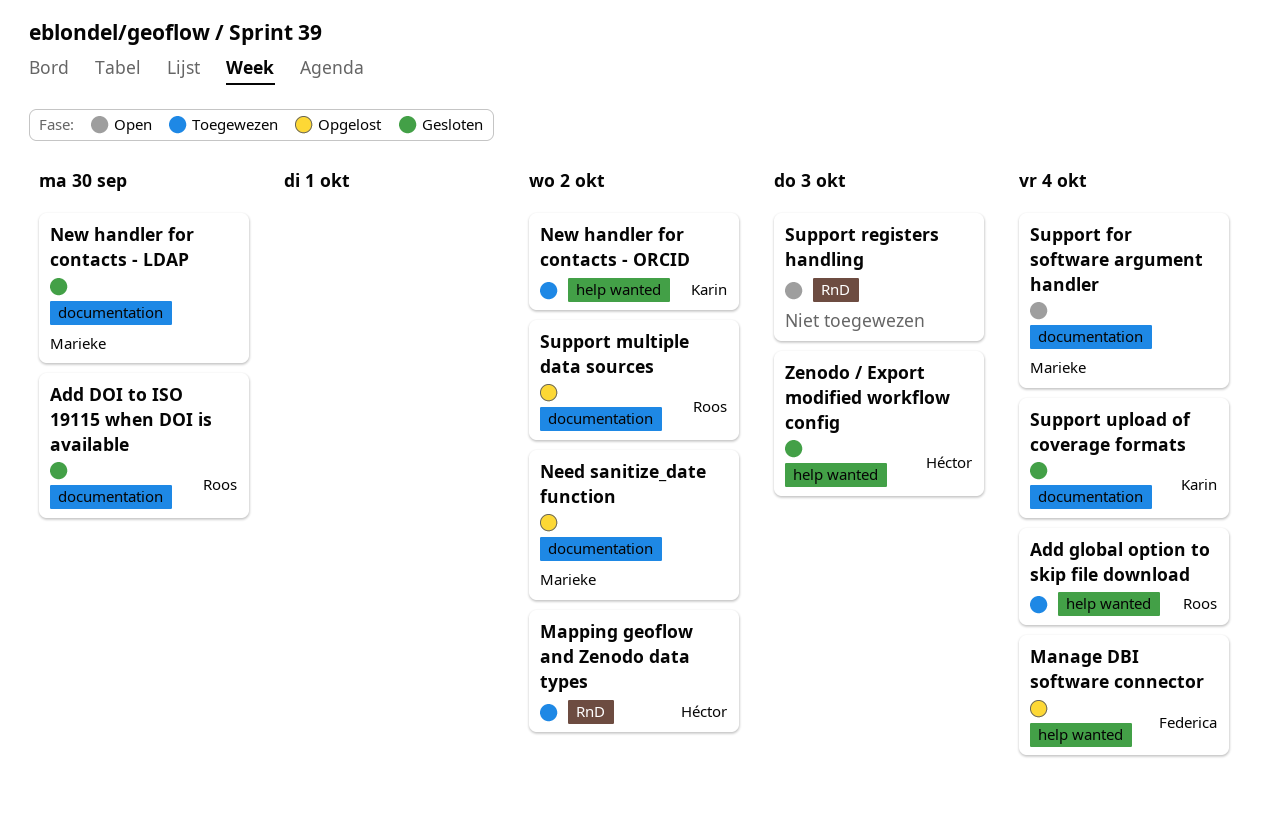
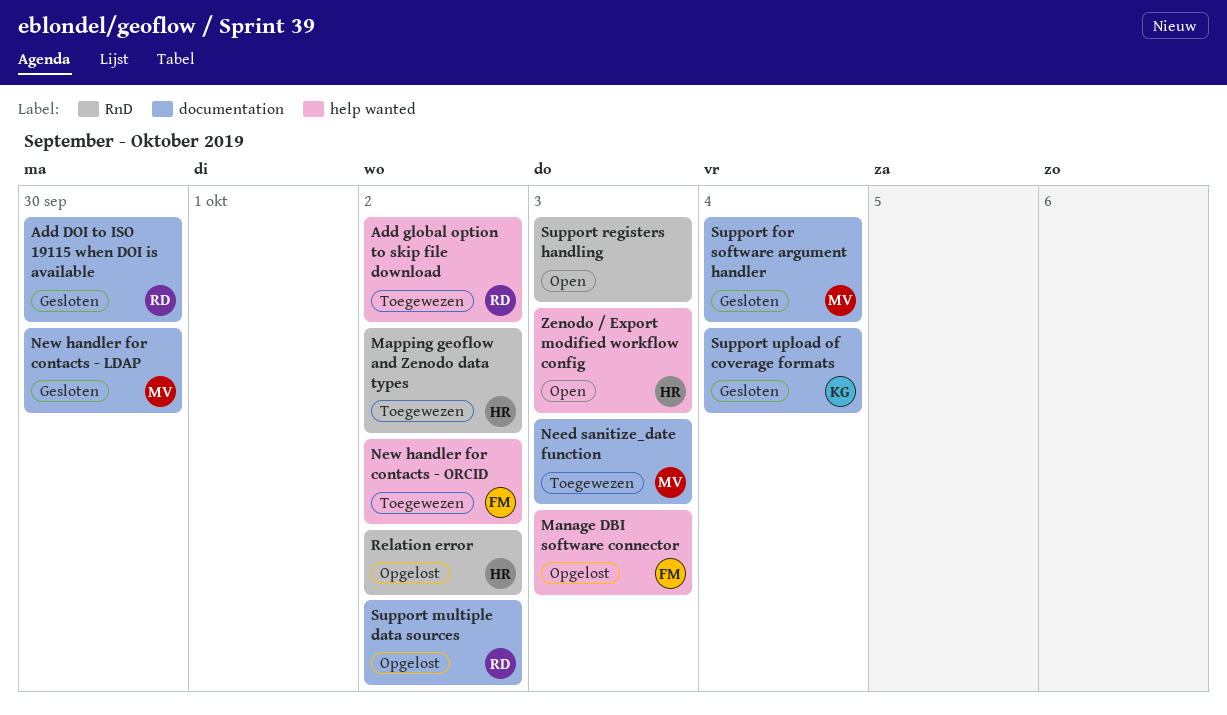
Add global option to skip file download, due: Oct 4 -> Oct 2
Manage DBI software connector, due: Oct 4 -> Oct 3
Need sanitize_date function, status: Opgelost -> Toegewezen
Need sanitize_date function, due: Oct 2 -> Oct 3
New handler for contacts - ORCID, owner: Karin -> Federica
Relation error: none -> present
Support for software argument handler, status: Open -> Gesloten
Zenodo / Export modified workflow config, status: Gesloten -> Open

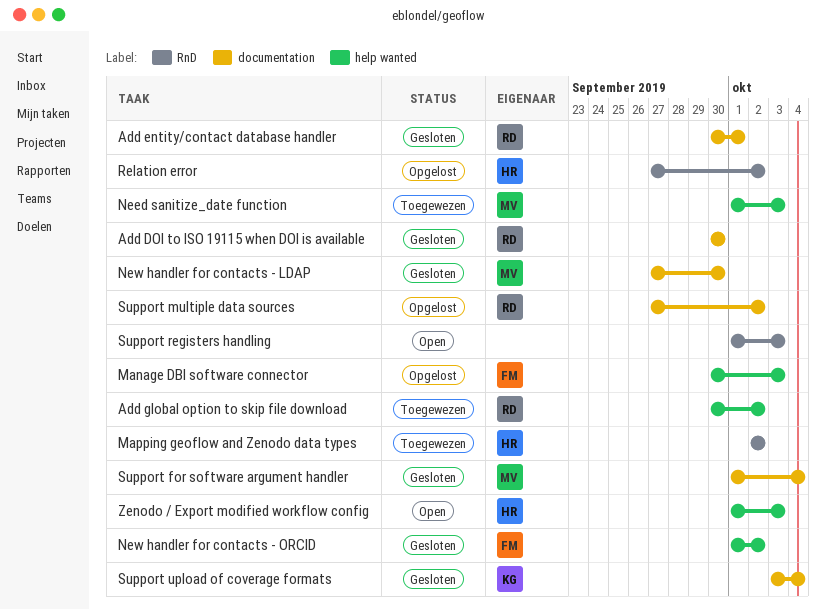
Add entity/contact database handler: none -> present
Need sanitize_date function, label: documentation -> help wanted
New handler for contacts - ORCID, status: Toegewezen -> Gesloten

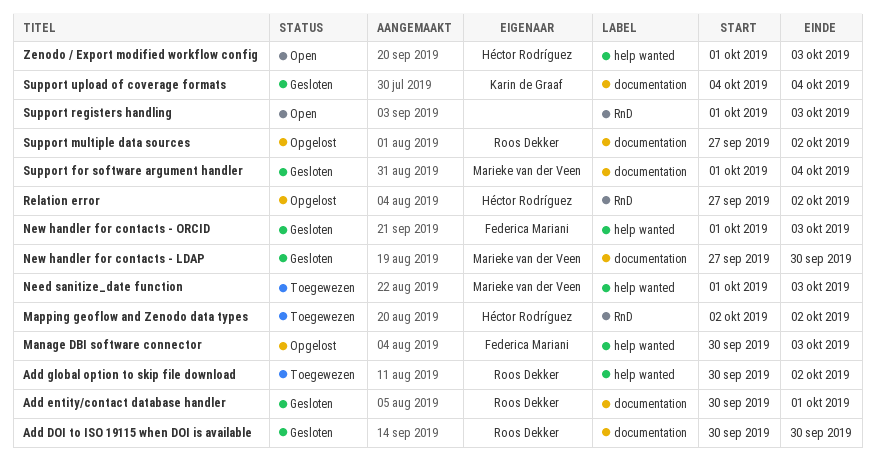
New handler for contacts - ORCID, due: Oct 2 -> Oct 3
Support upload of coverage formats, start: Oct 3 -> Oct 4

